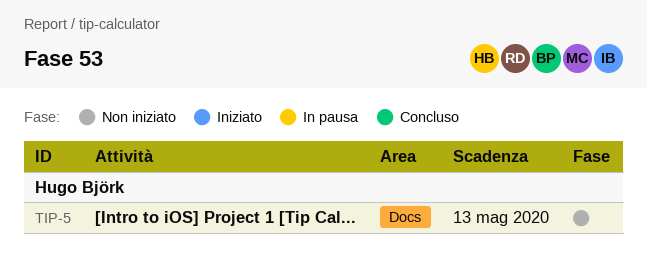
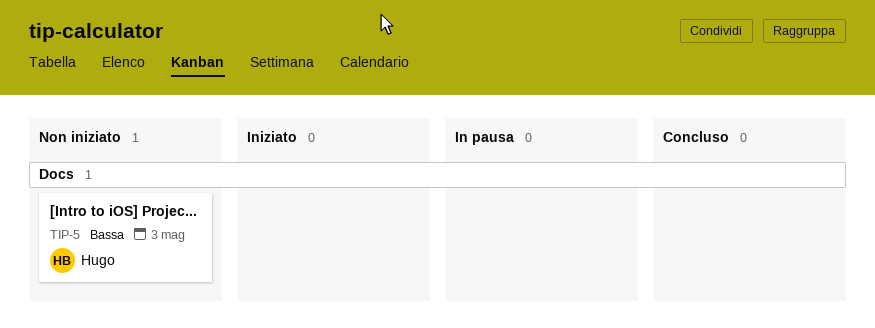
TIP-5, due: May 13 -> May 3

